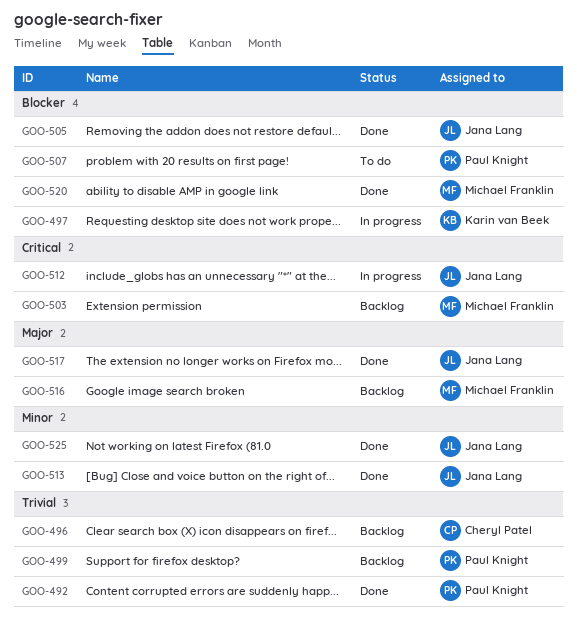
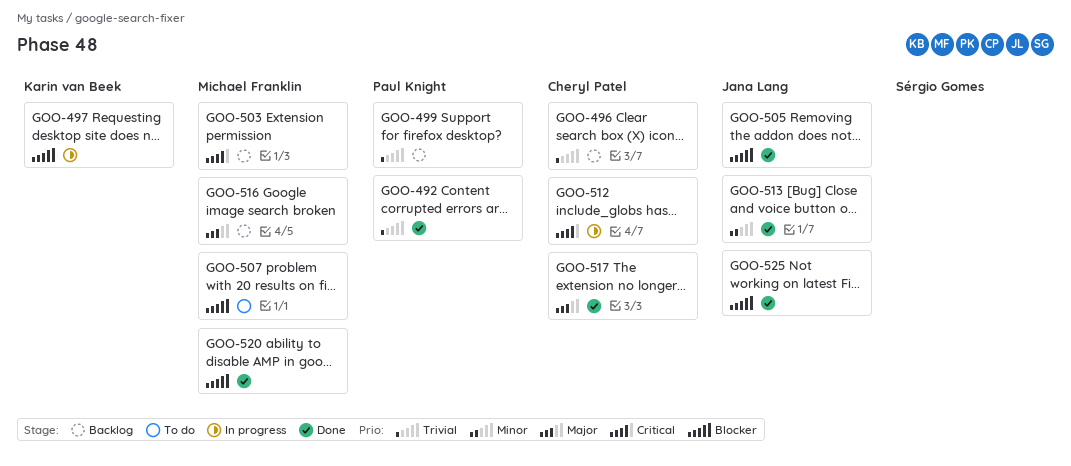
GOO-507, owner: Paul Knight -> Michael Franklin
GOO-512, owner: Jana Lang -> Cheryl Patel
GOO-517, owner: Jana Lang -> Cheryl Patel
GOO-525, priority: Minor -> Blocker

